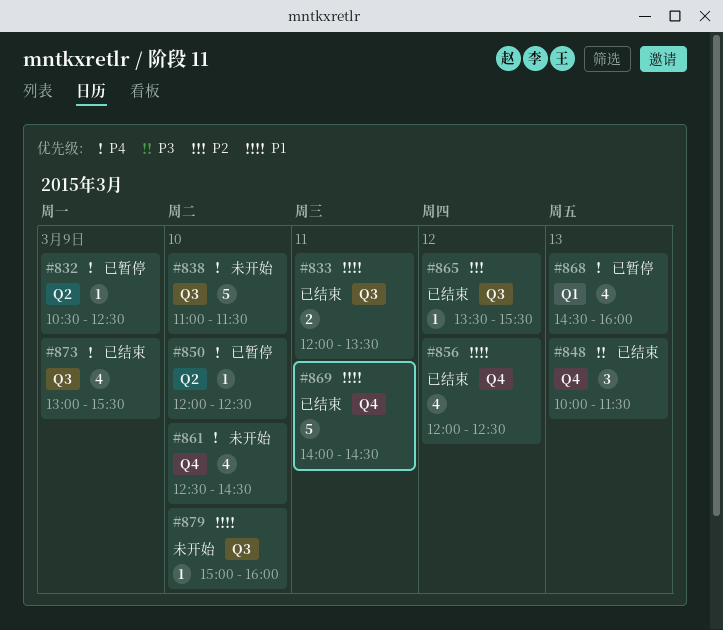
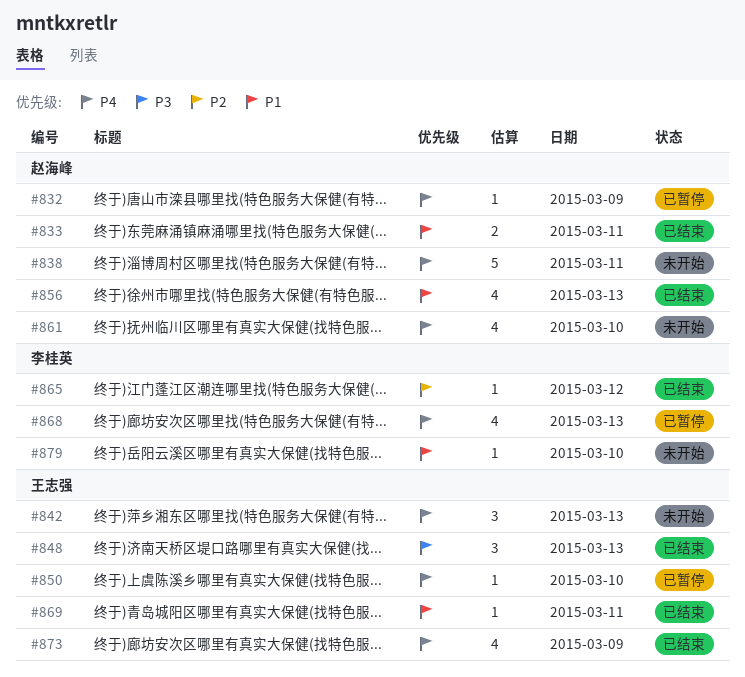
#838, day: Mar 10 -> Mar 11
#842: none -> present
#856, day: Mar 12 -> Mar 13
#869, estimate: 5 -> 1

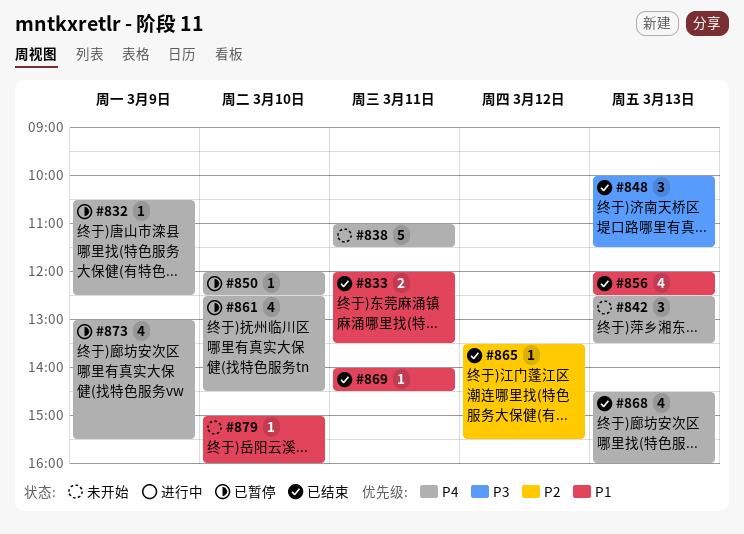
#861, status: 未开始 -> 已暂停
#868, status: 已暂停 -> 已结束
#873, status: 已结束 -> 已暂停

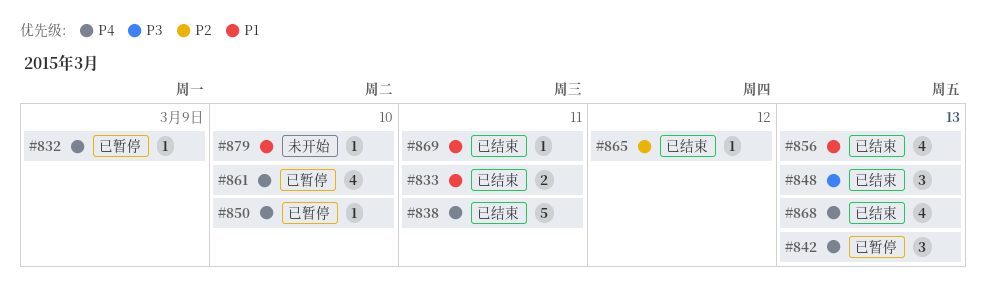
#838, status: 未开始 -> 已结束
#842, status: 未开始 -> 已暂停
#873: present -> none

